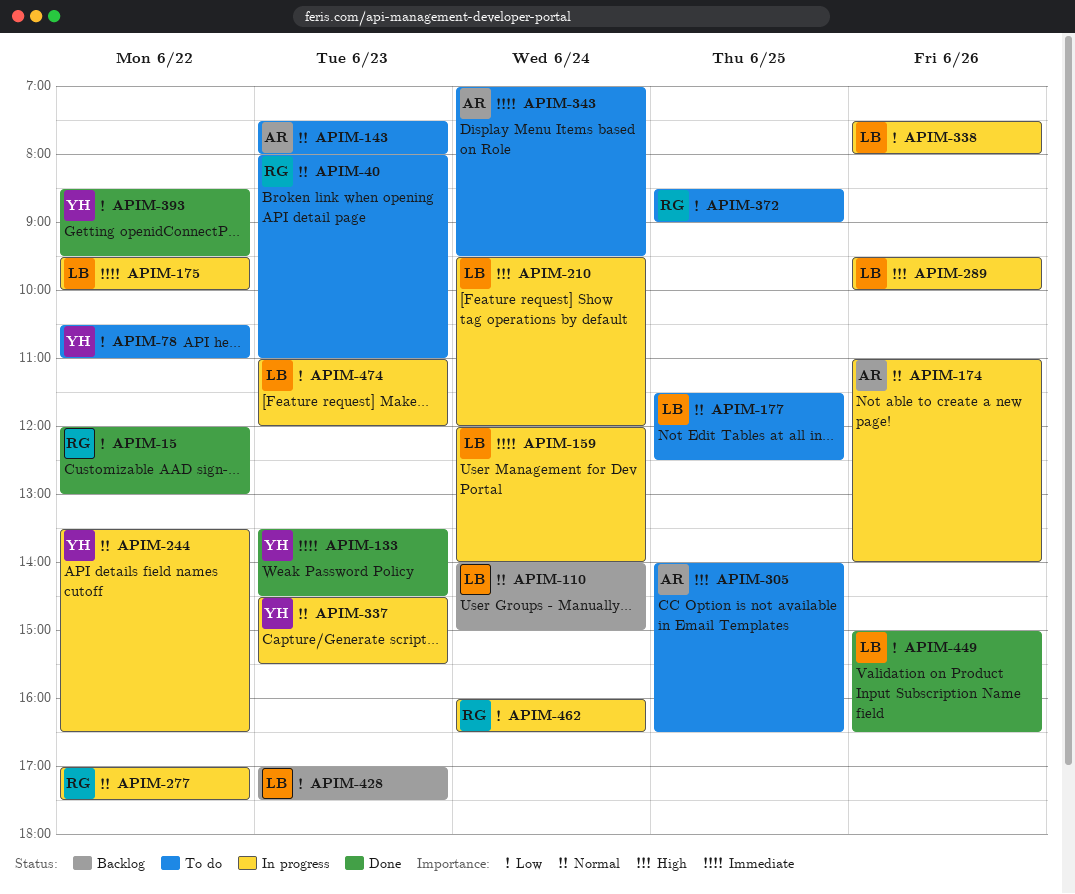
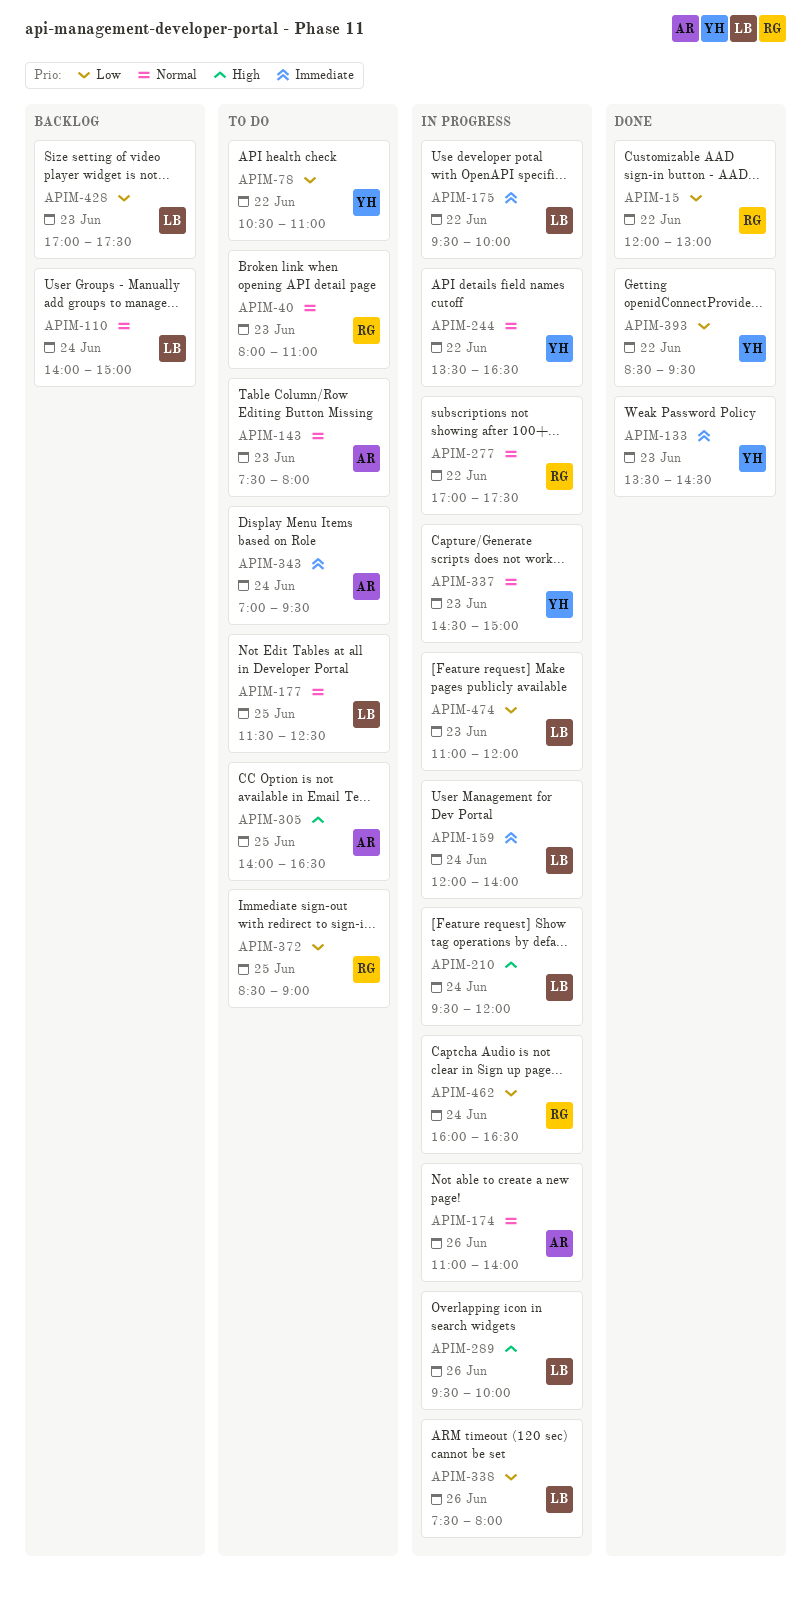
APIM-337, ends: 15:30 -> 15:00
APIM-449: present -> none

